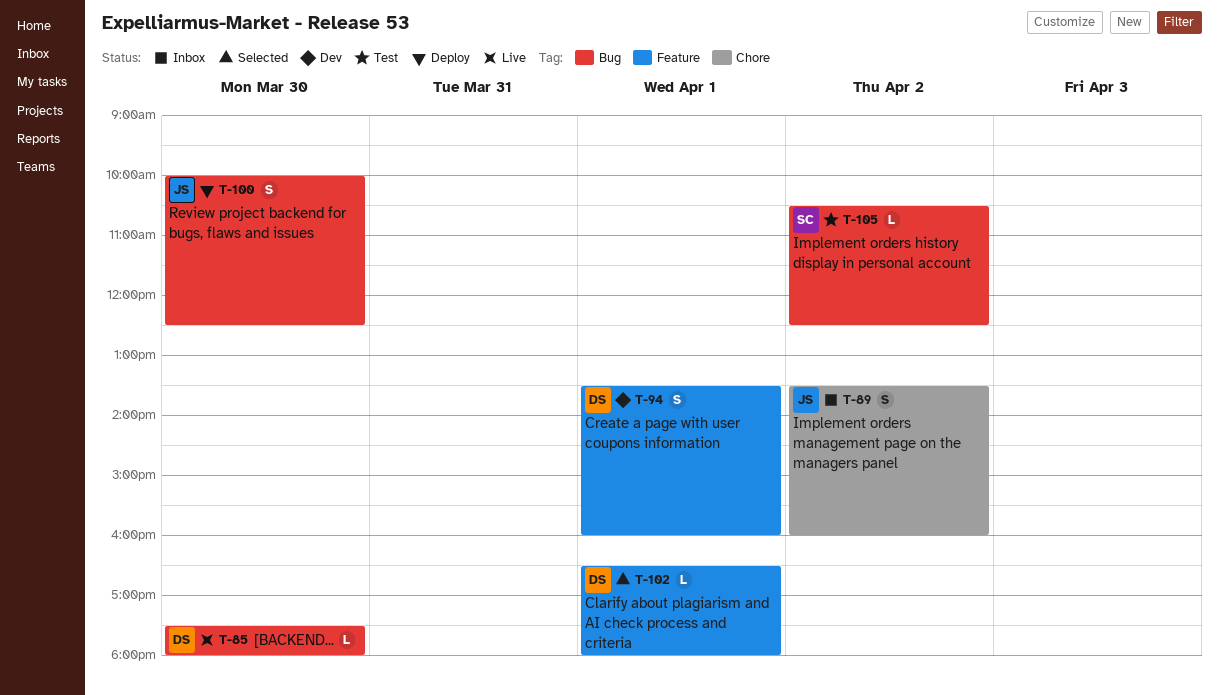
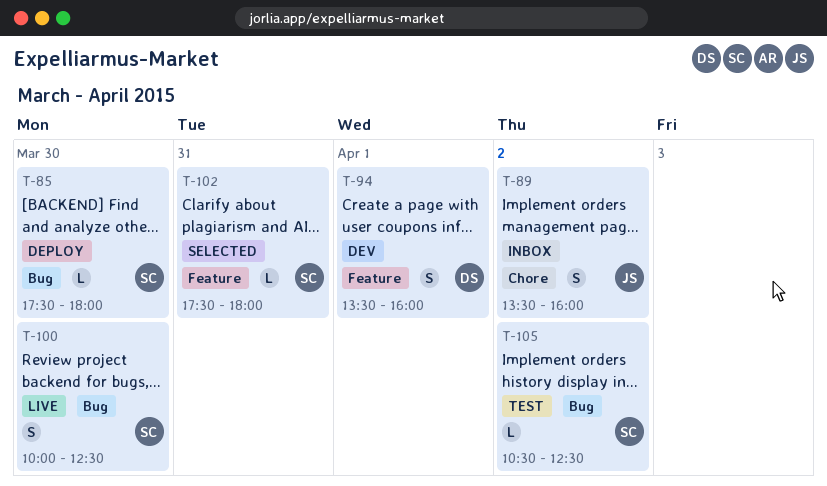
T-85, status: Live -> Deploy
T-85, owner: DS -> SC
T-100, status: Deploy -> Live
T-100, owner: JS -> SC
T-102, owner: DS -> SC
T-102, day: Apr 1 -> Mar 31
T-102, begins: 16:30 -> 17:30

